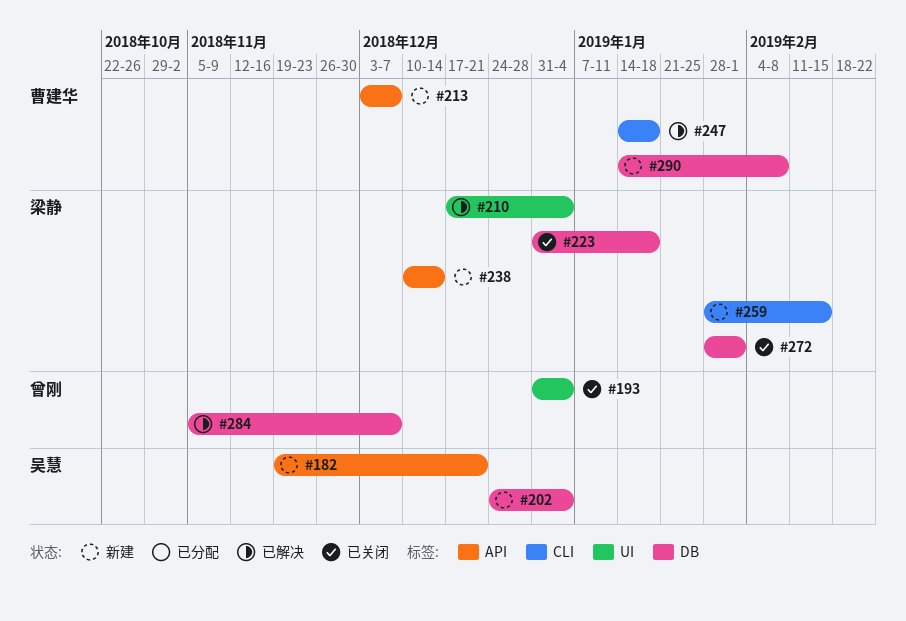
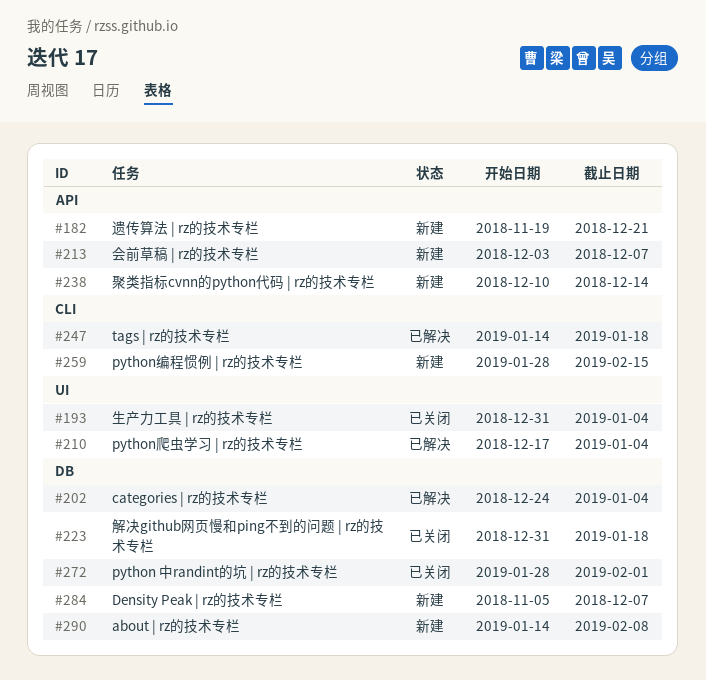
#202, status: 新建 -> 已解决
#284, status: 已解决 -> 新建

